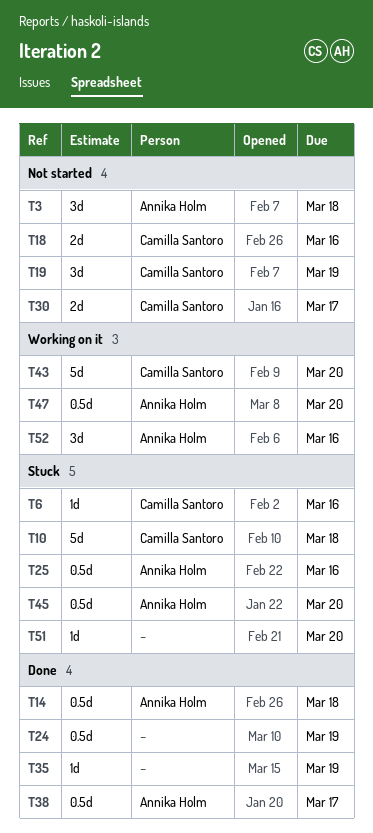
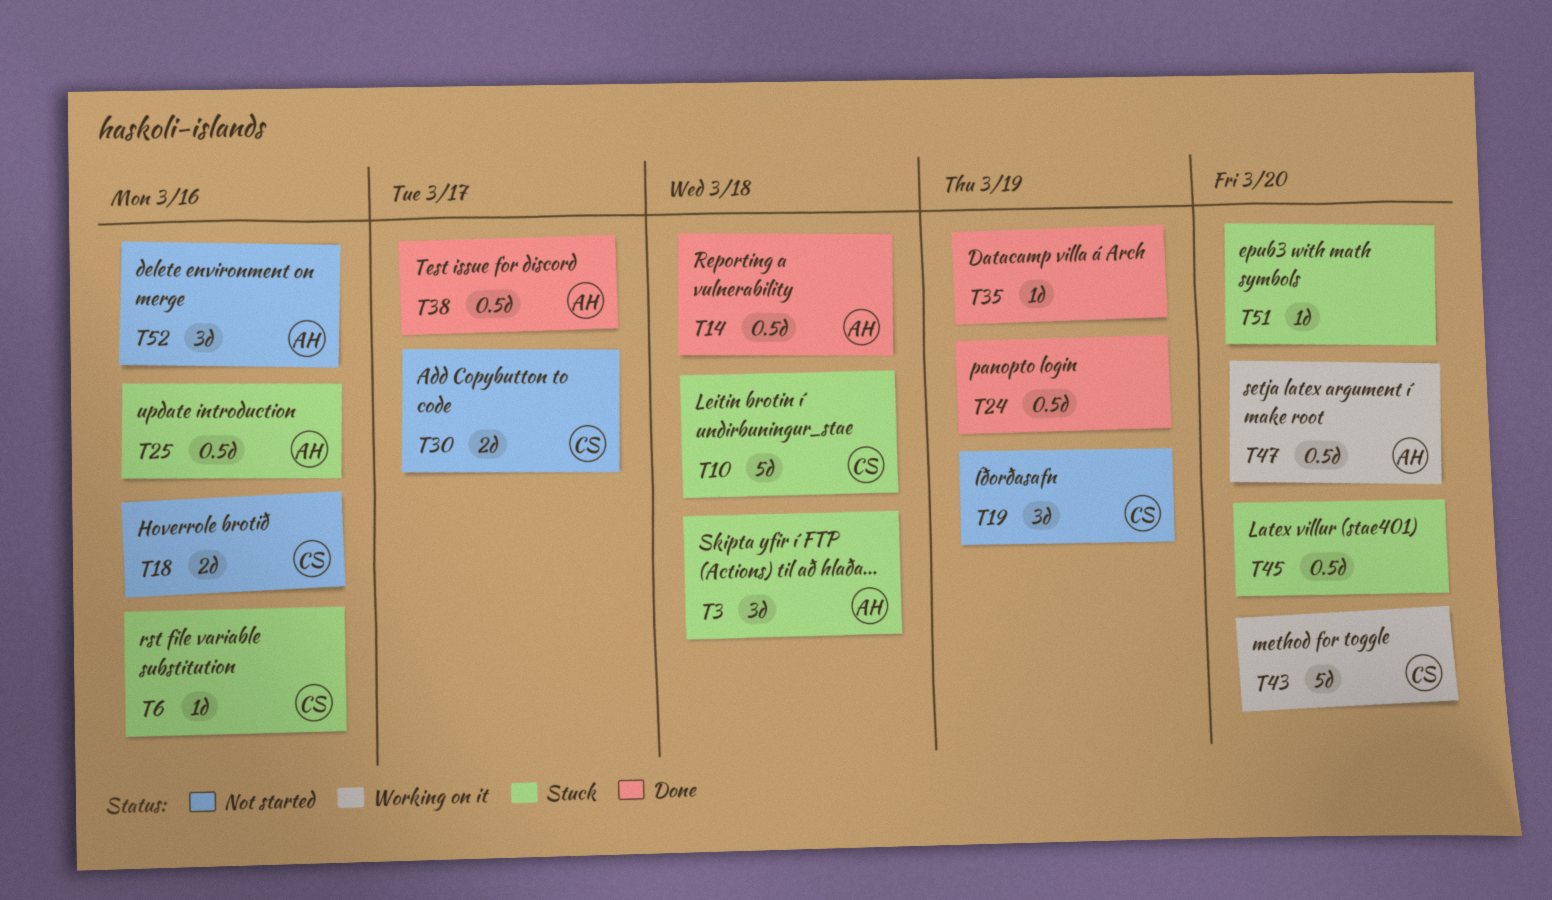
T3, status: Not started -> Stuck
T45, owner: Annika Holm -> none
T52, status: Working on it -> Not started

